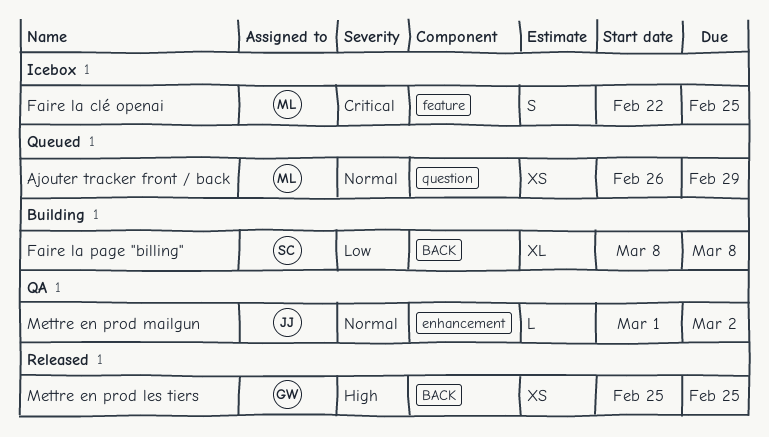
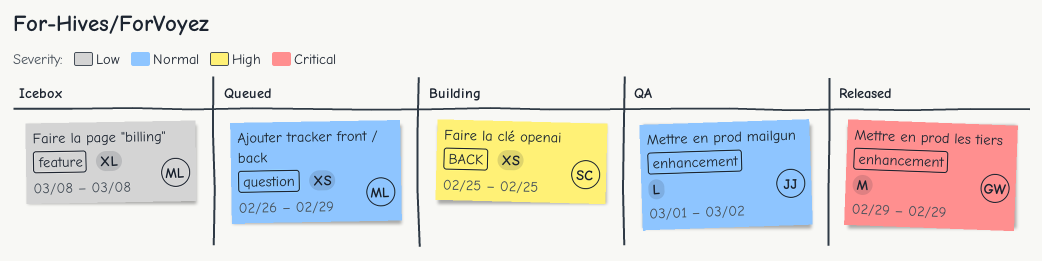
Faire la clé openai, status: Icebox -> Building
Faire la clé openai, owner: ML -> SC
Faire la clé openai, priority: Critical -> High
Faire la clé openai, label: feature -> BACK
Faire la clé openai, estimate: S -> XS
Faire la clé openai, start: Feb 22 -> Feb 25
Faire la page "billing", status: Building -> Icebox
Faire la page "billing", owner: SC -> ML
Faire la page "billing", label: BACK -> feature
Mettre en prod les tiers, priority: High -> Critical
Mettre en prod les tiers, label: BACK -> enhancement
Mettre en prod les tiers, estimate: XS -> M
Mettre en prod les tiers, start: Feb 25 -> Feb 29
Mettre en prod les tiers, due: Feb 25 -> Feb 29

